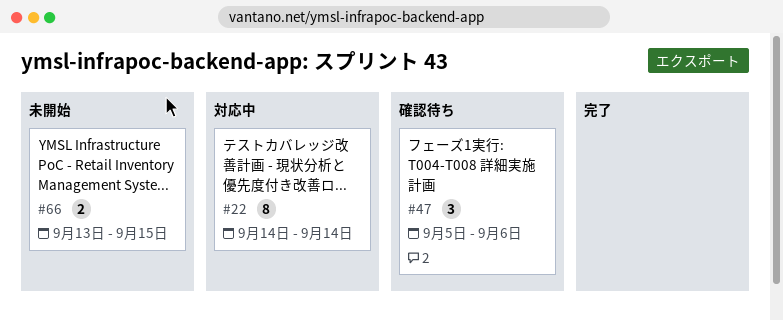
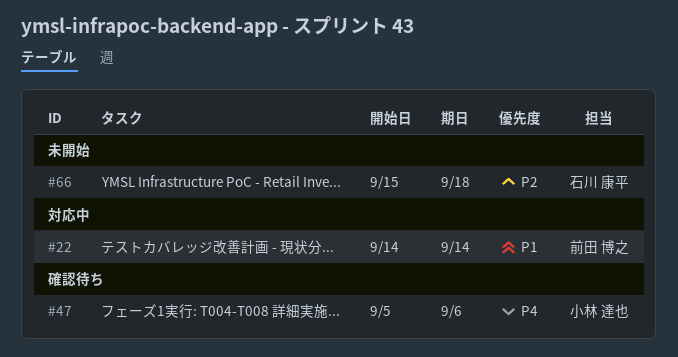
#66, start: Sep 13 -> Sep 15
#66, due: Sep 15 -> Sep 18

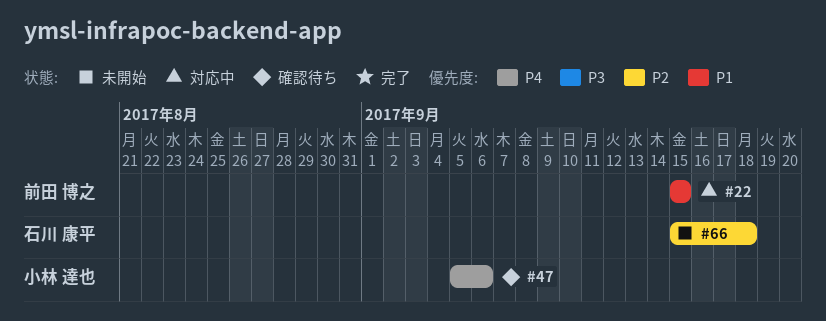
#22, start: Sep 14 -> Sep 15
#22, due: Sep 14 -> Sep 15

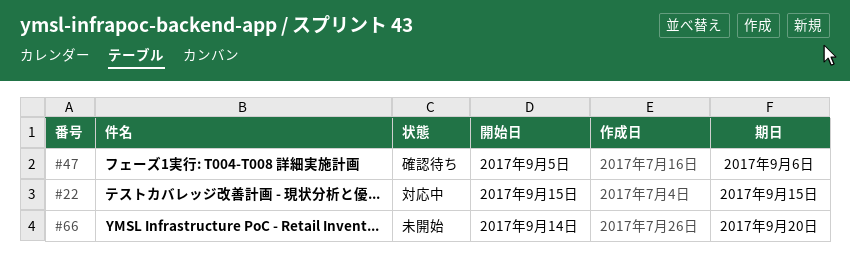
#66, start: Sep 15 -> Sep 14
#66, due: Sep 18 -> Sep 20

